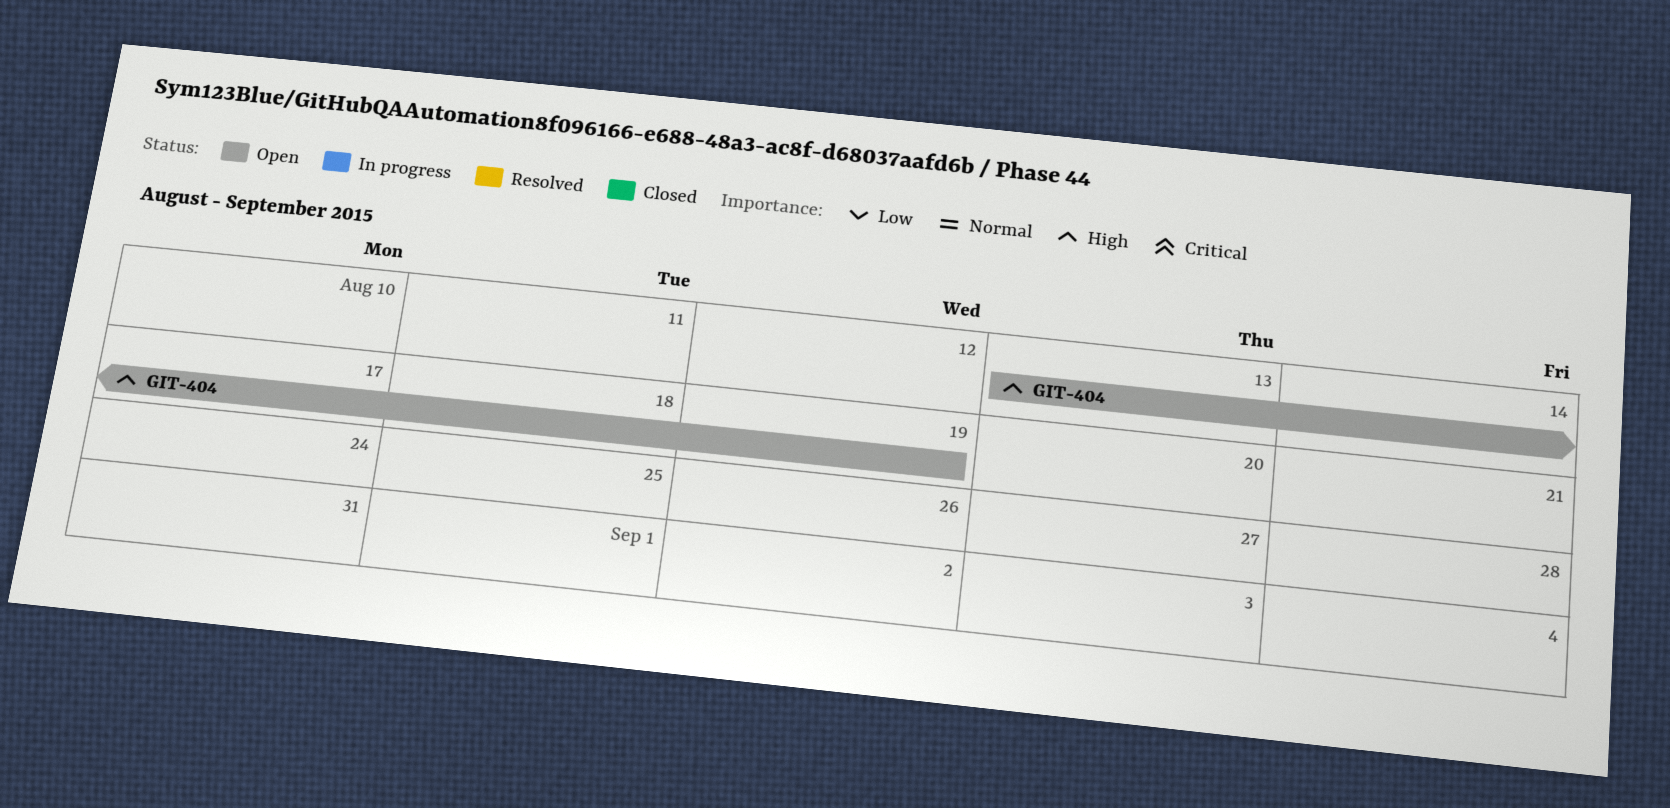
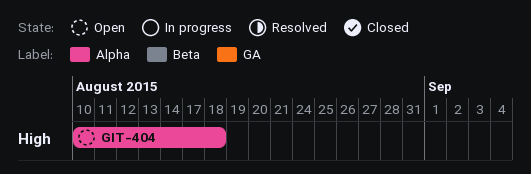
GIT-404, start: Aug 13 -> Aug 10
GIT-404, due: Aug 19 -> Aug 18

